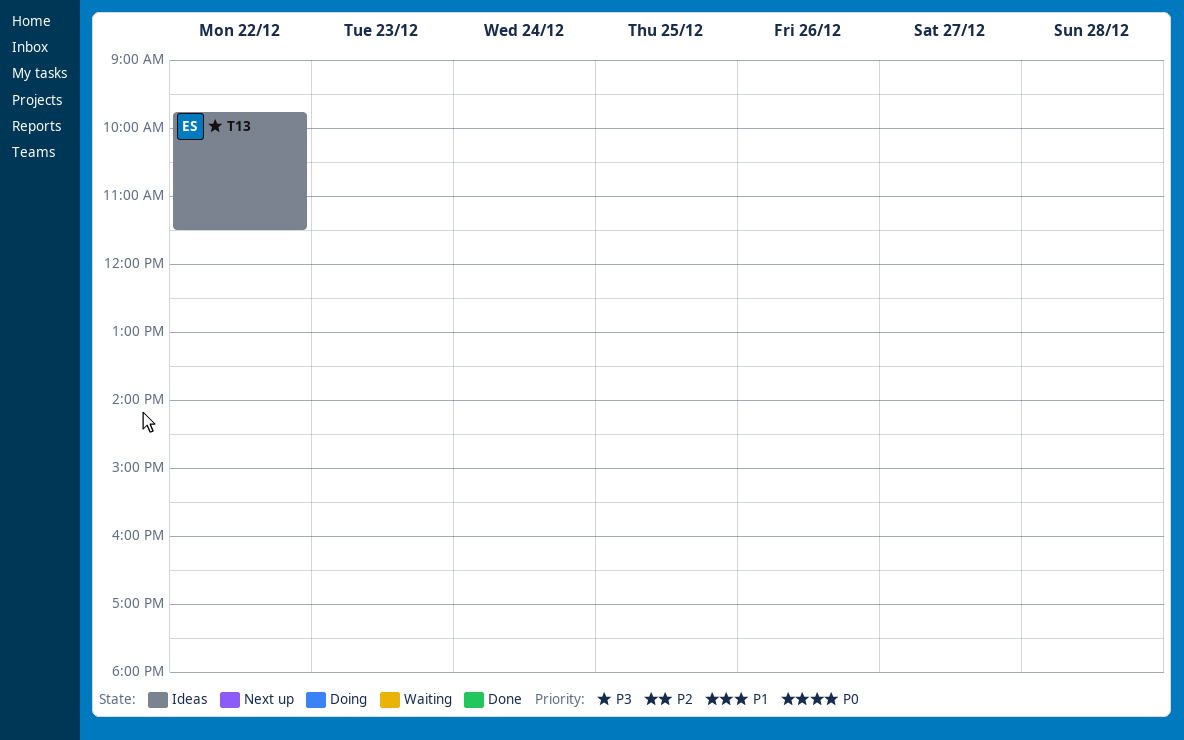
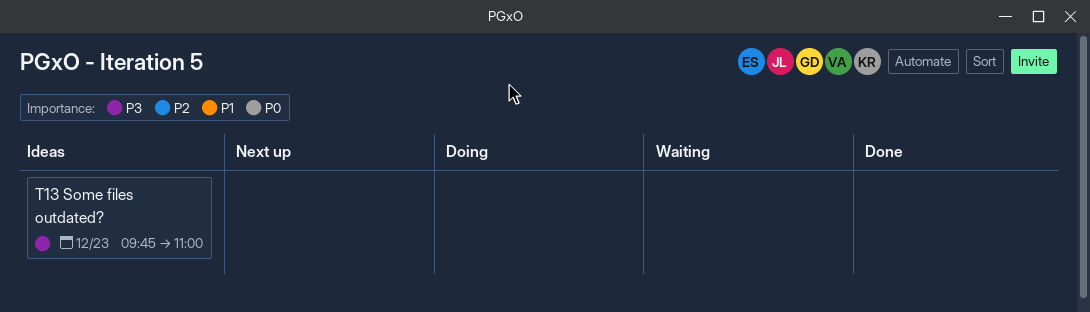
T13, day: Dec 22 -> Dec 23
T13, ends: 11:30 -> 11:00

